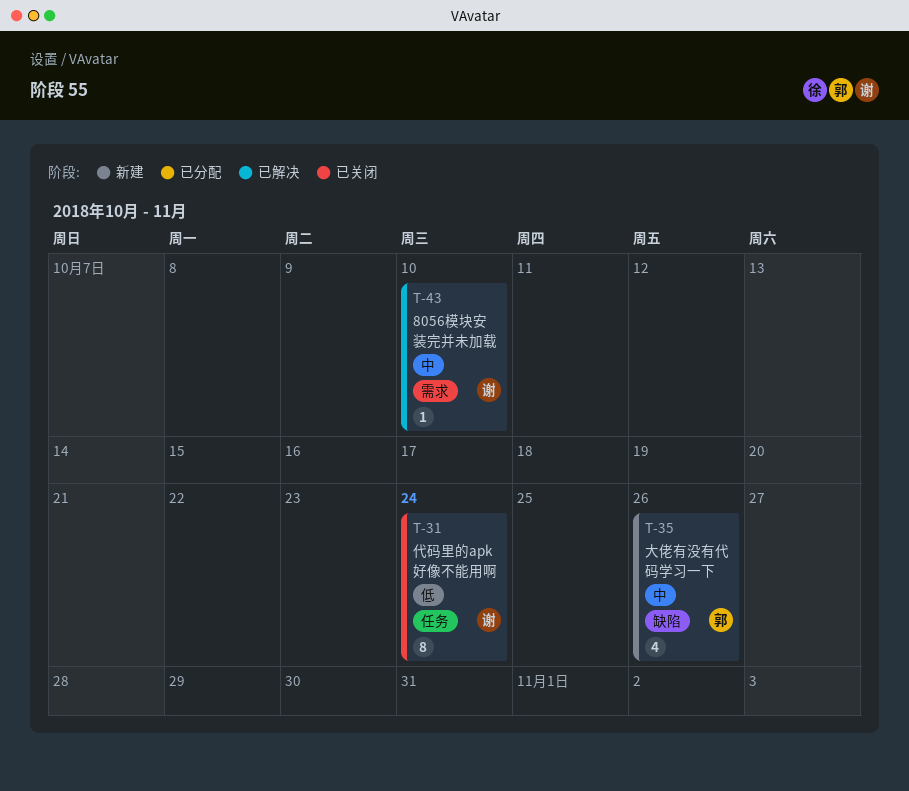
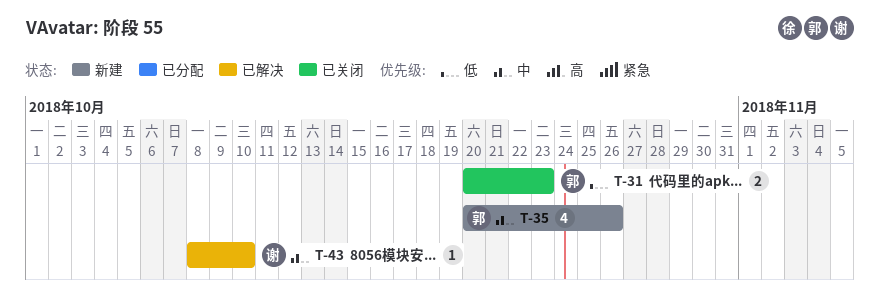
T-31, owner: 谢 -> 郭
T-31, estimate: 8 -> 2
T-31, due: Oct 24 -> Oct 23

